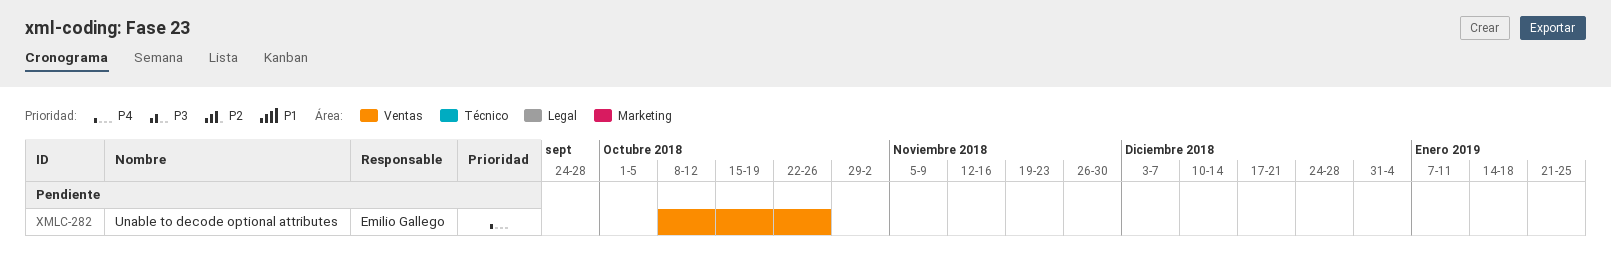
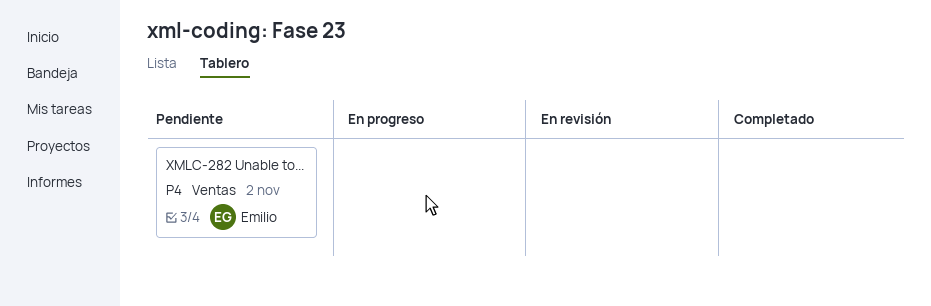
XMLC-282, due: Oct 26 -> Nov 2

